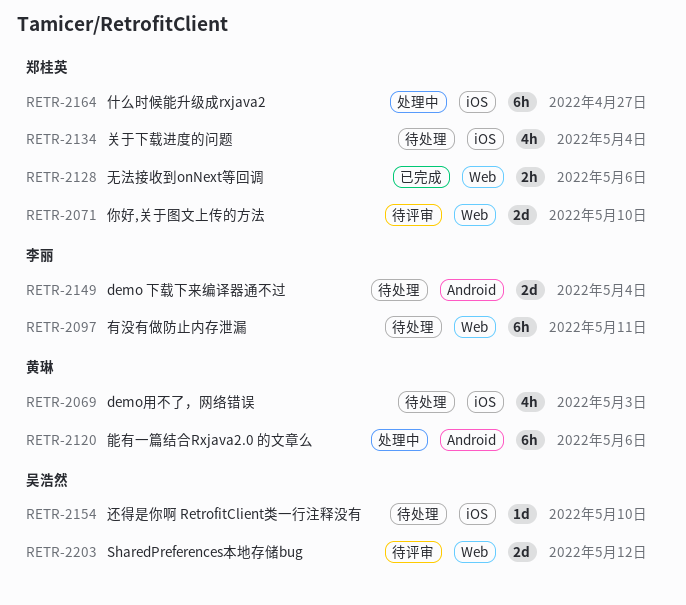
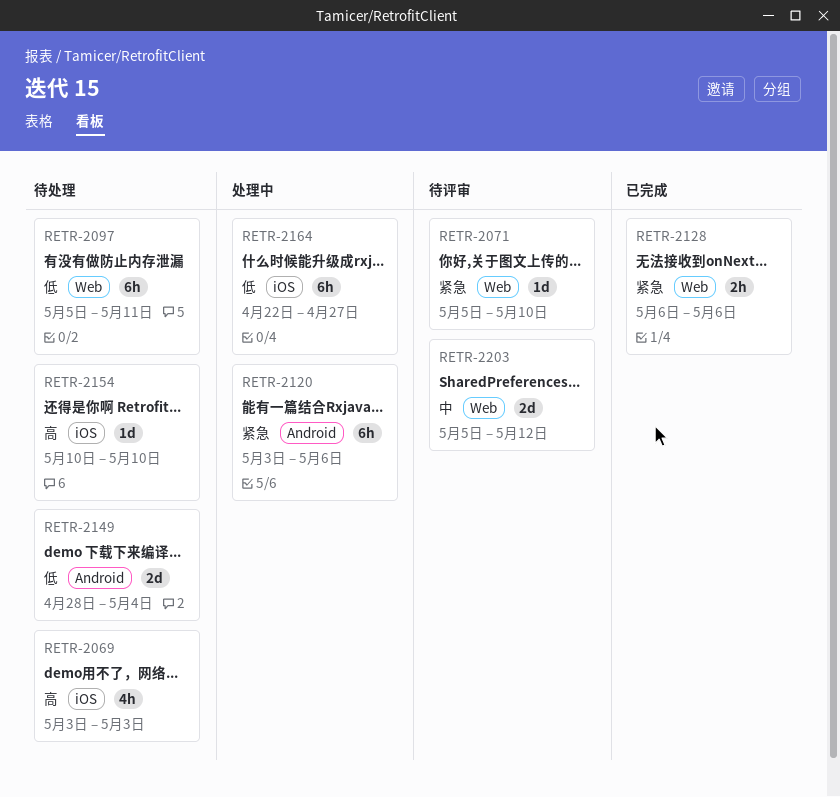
RETR-2071, estimate: 2d -> 1d
RETR-2134: present -> none

